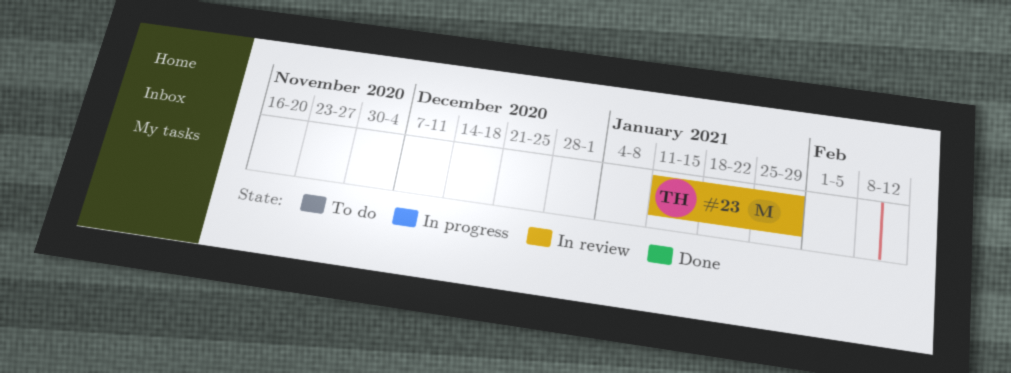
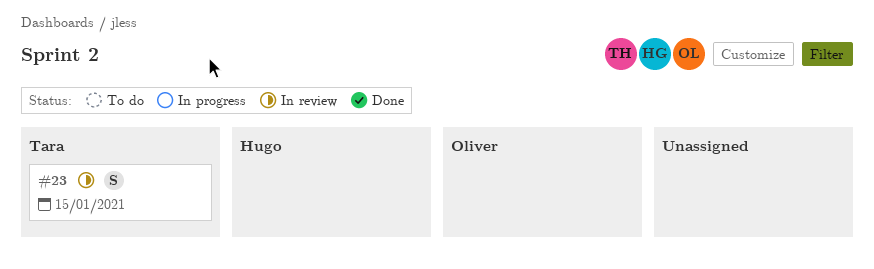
#23, estimate: M -> S
#23, due: Jan 29 -> Jan 15

